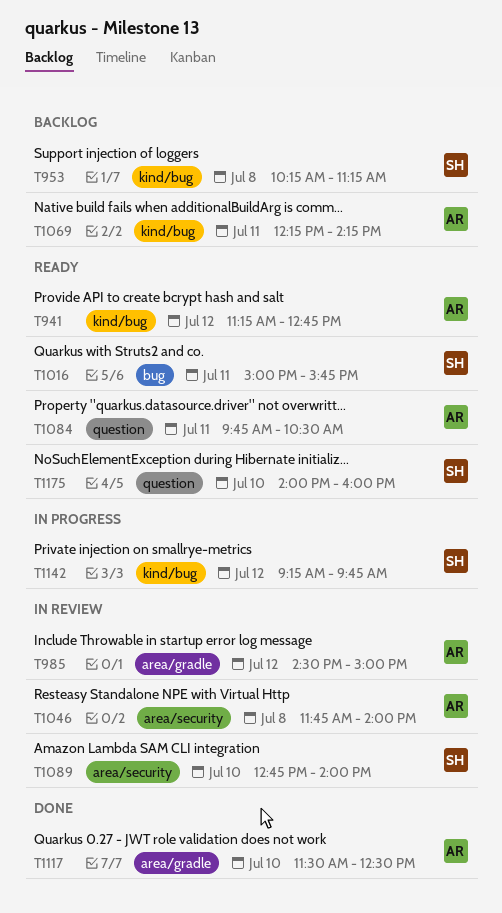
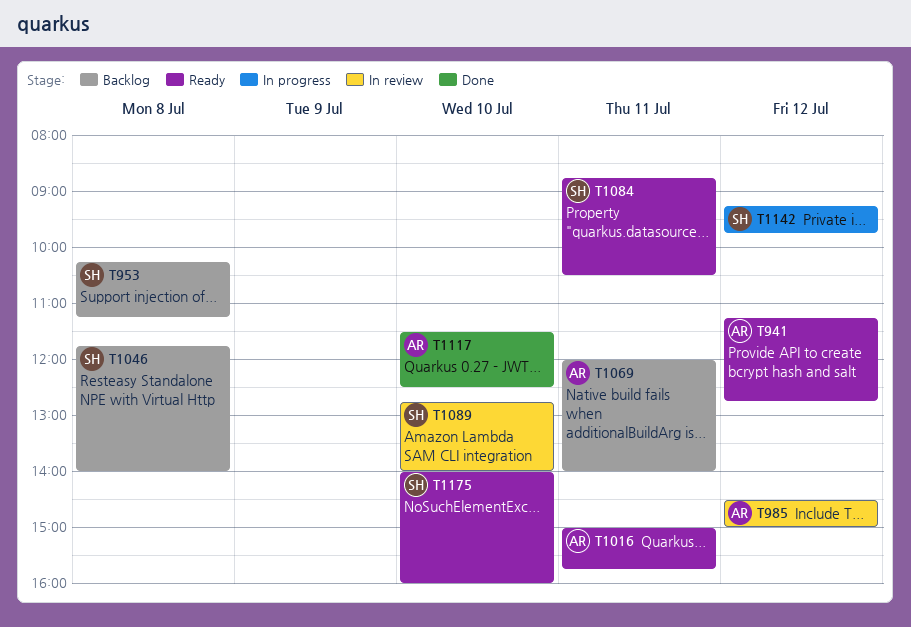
T1016, owner: SH -> AR
T1046, status: In review -> Backlog
T1046, owner: AR -> SH
T1069, begins: 12:15 -> 12:00
T1069, ends: 14:15 -> 14:00
T1084, owner: AR -> SH
T1084, begins: 09:45 -> 08:45

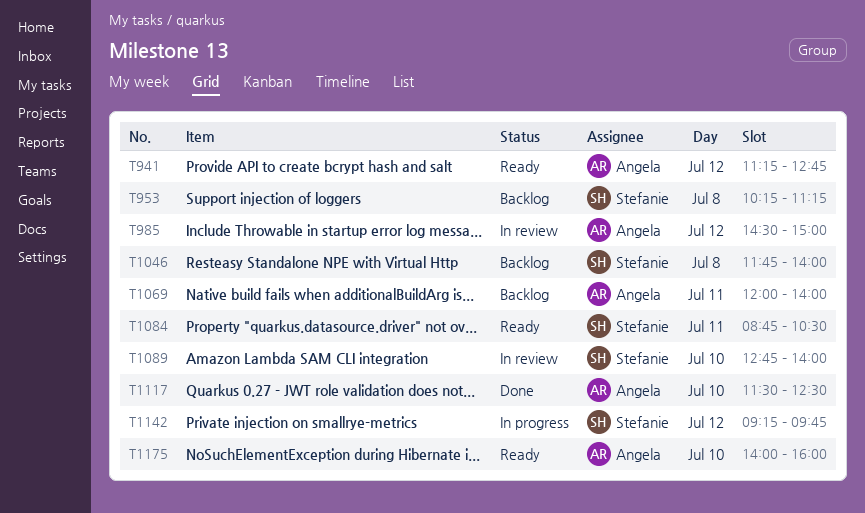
T1016: present -> none
T1175, owner: Stefanie -> Angela

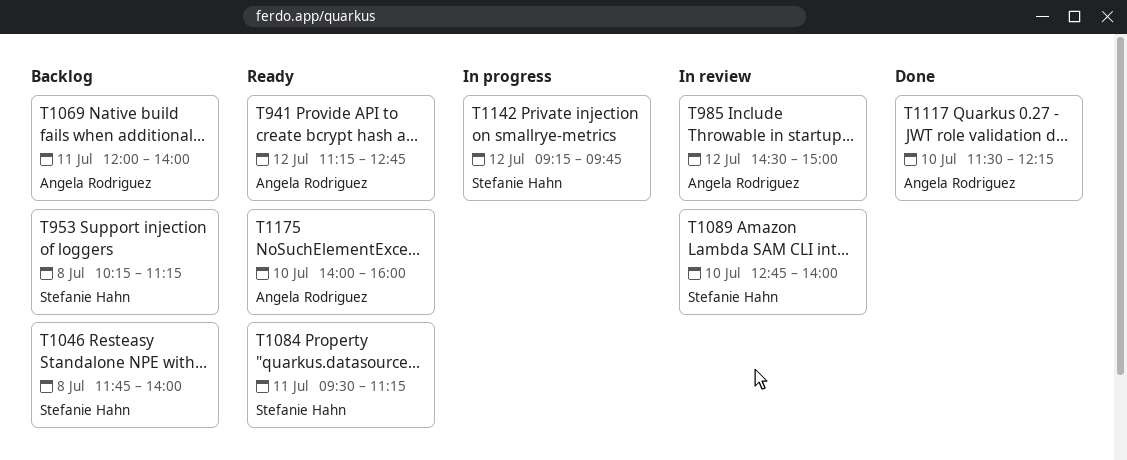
T1084, begins: 08:45 -> 09:30
T1084, ends: 10:30 -> 11:15
T1117, ends: 12:30 -> 12:15

